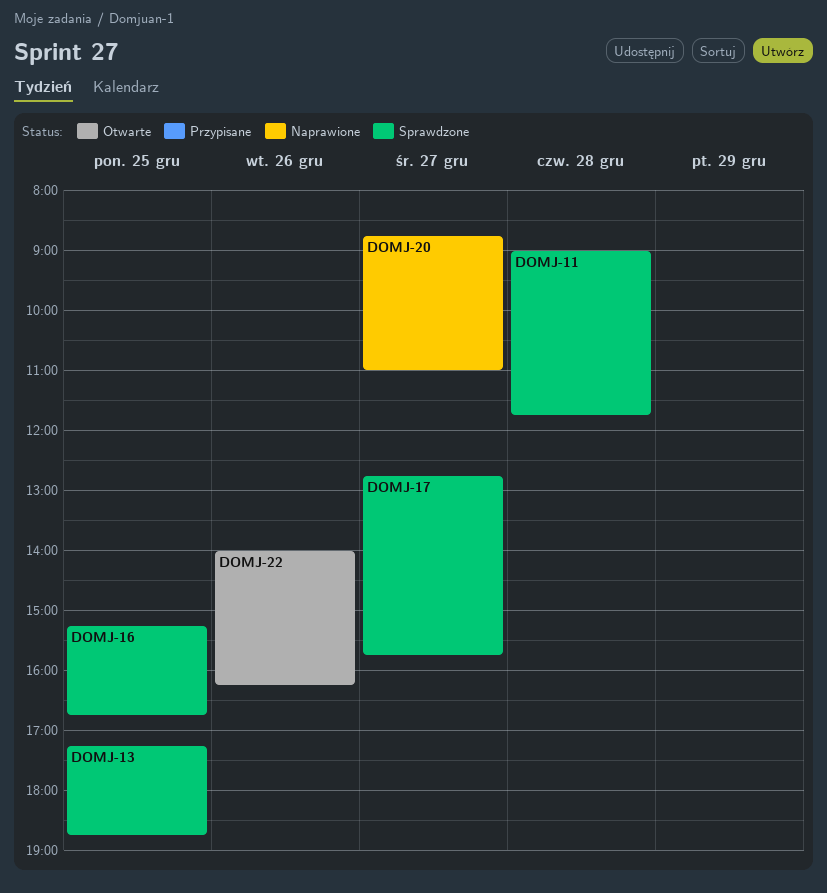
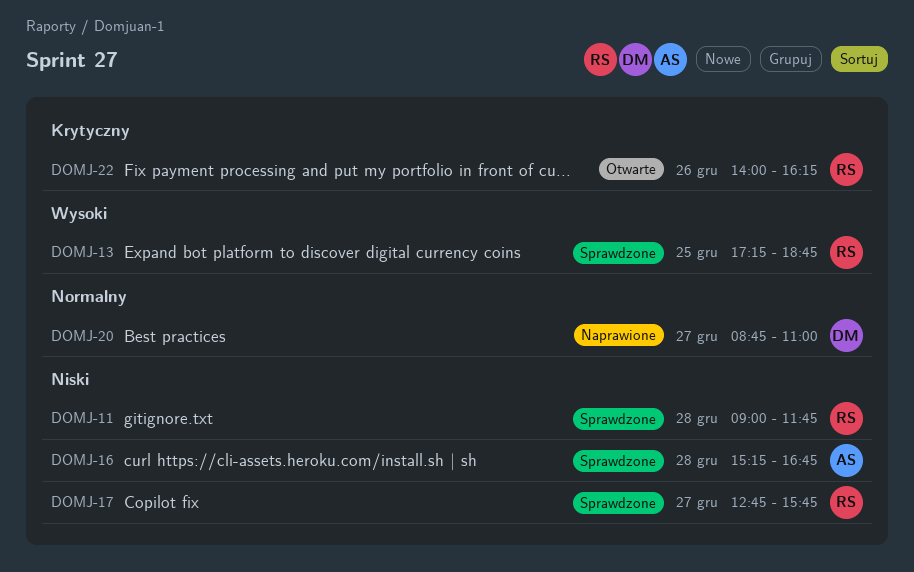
DOMJ-16, day: Dec 25 -> Dec 28

